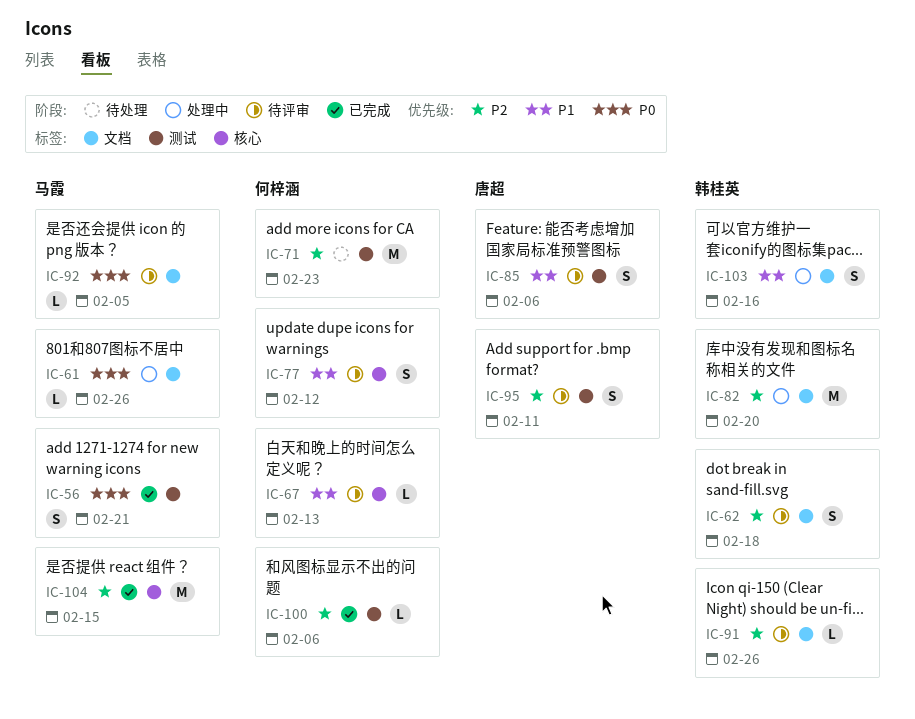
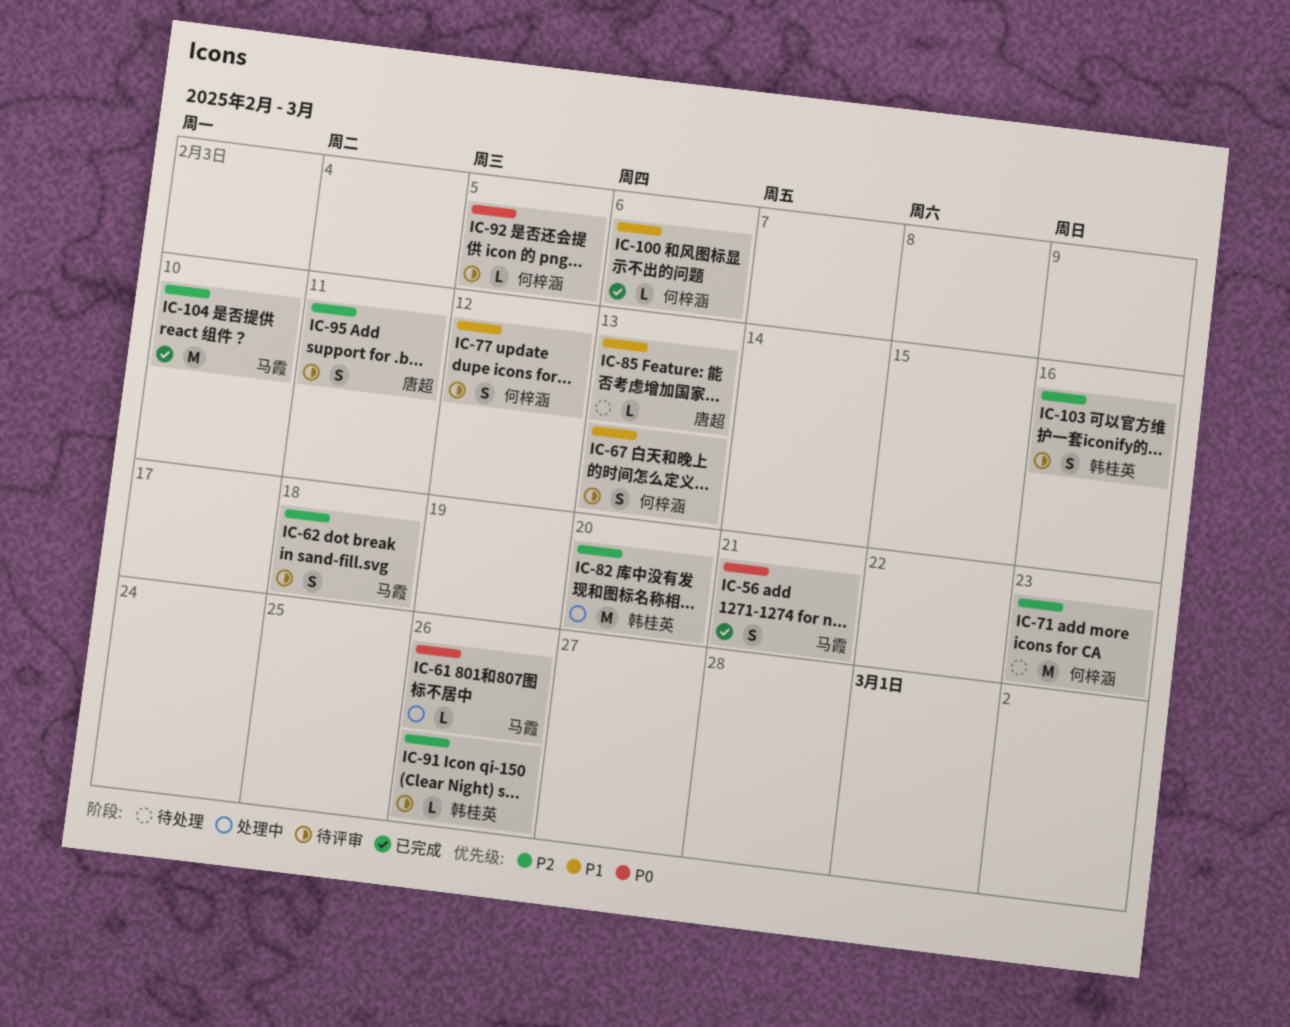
IC-62, owner: 韩桂英 -> 马霞
IC-67, estimate: L -> S
IC-85, status: 待评审 -> 待处理
IC-85, estimate: S -> L
IC-85, due: Feb 6 -> Feb 13
IC-92, owner: 马霞 -> 何梓涵
IC-100, priority: P2 -> P1
IC-103, status: 处理中 -> 待评审
IC-103, priority: P1 -> P2
IC-104, due: Feb 15 -> Feb 10

